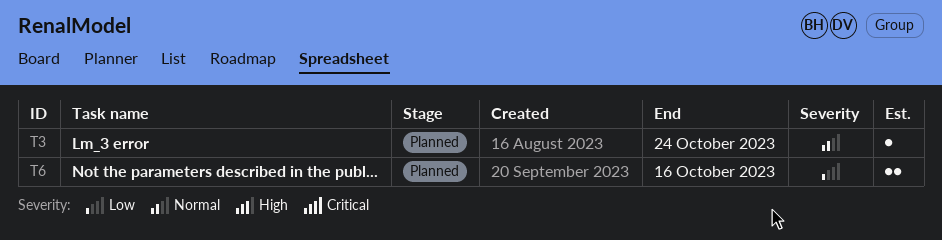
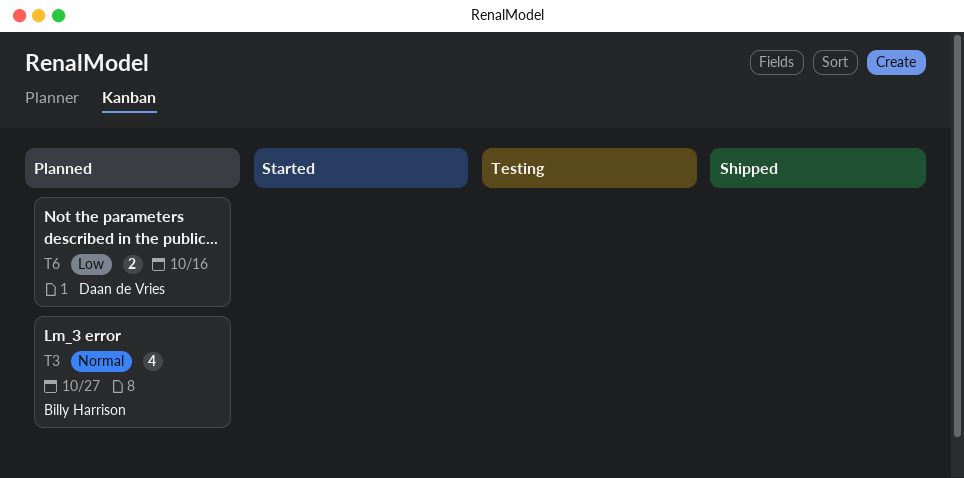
T3, estimate: 1 -> 4
T3, due: Oct 24 -> Oct 27

